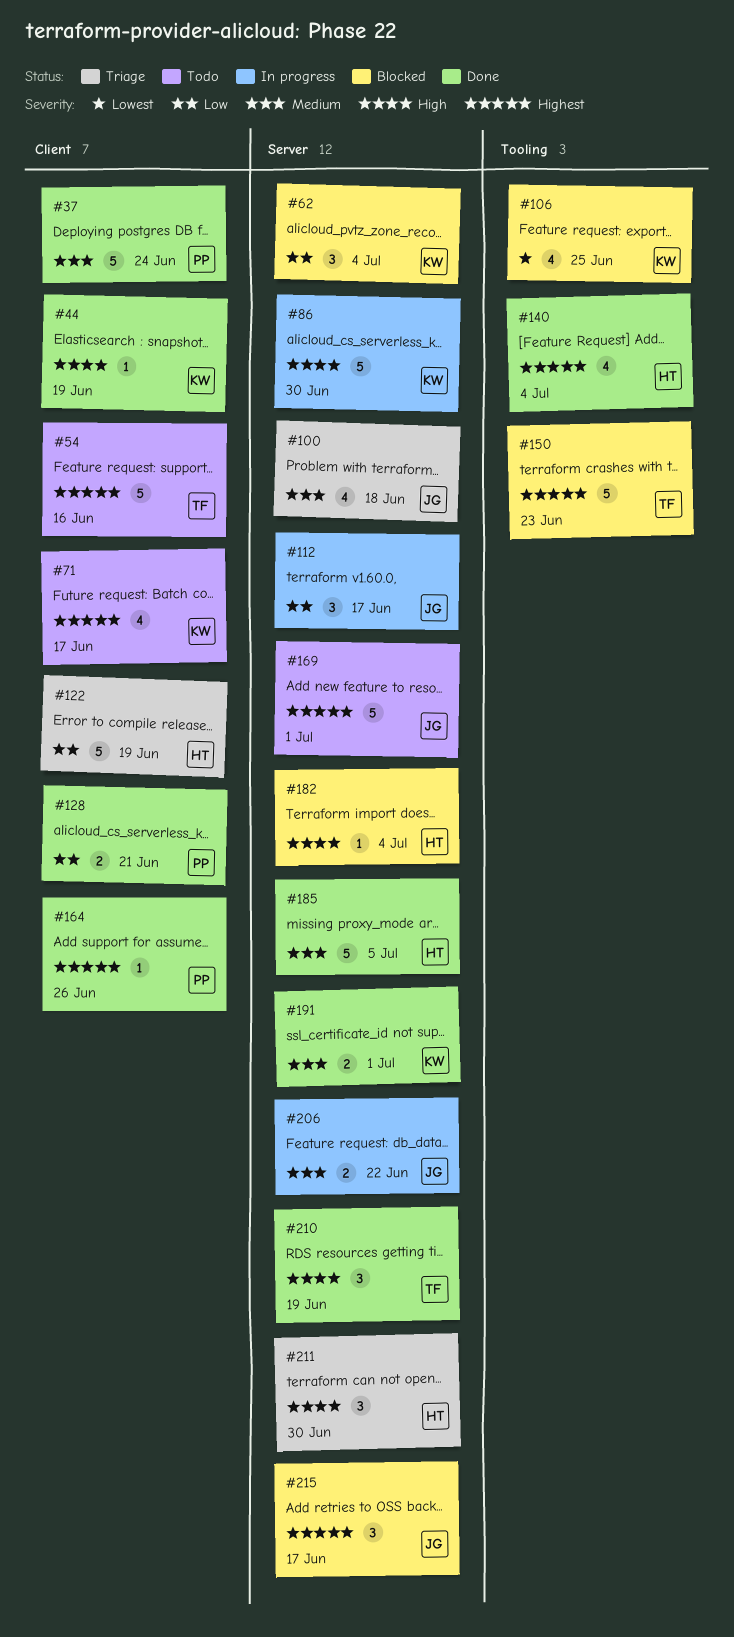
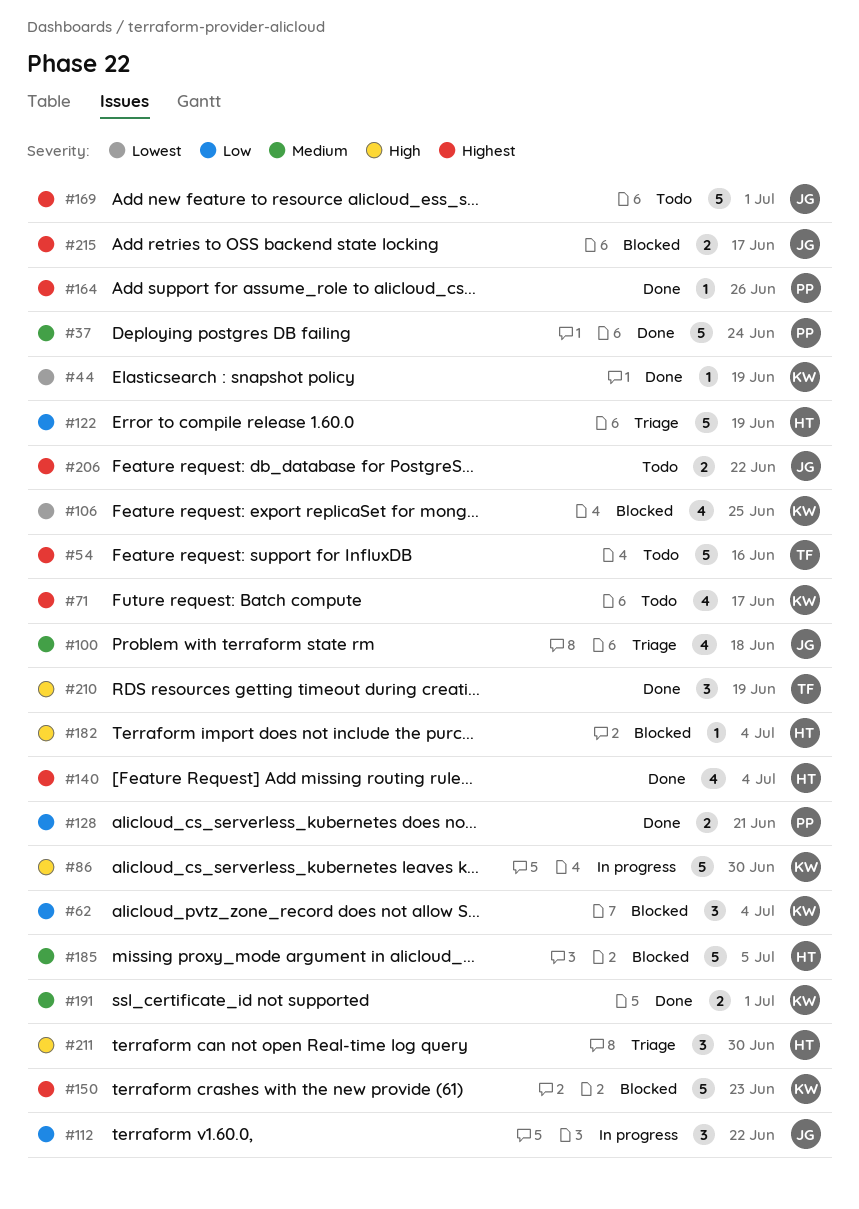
#44, priority: High -> Lowest
#112, due: Jun 17 -> Jun 22
#150, owner: TF -> KW
#185, status: Done -> Blocked
#206, status: In progress -> Todo
#206, priority: Medium -> Highest
#215, estimate: 3 -> 2

